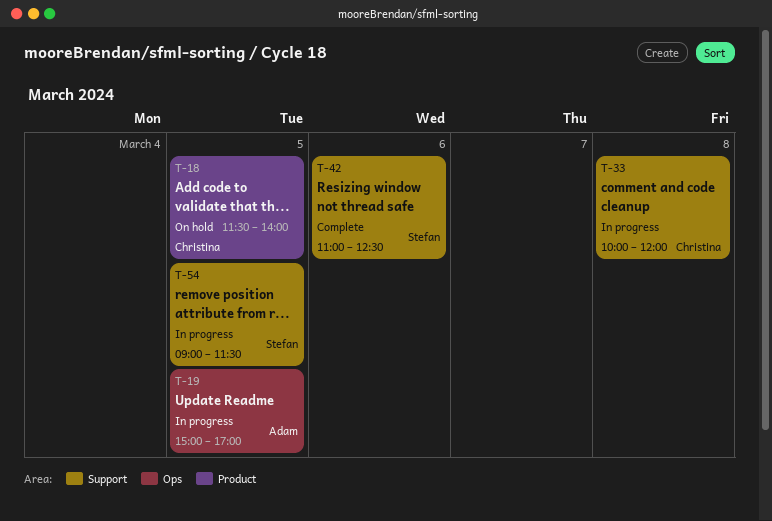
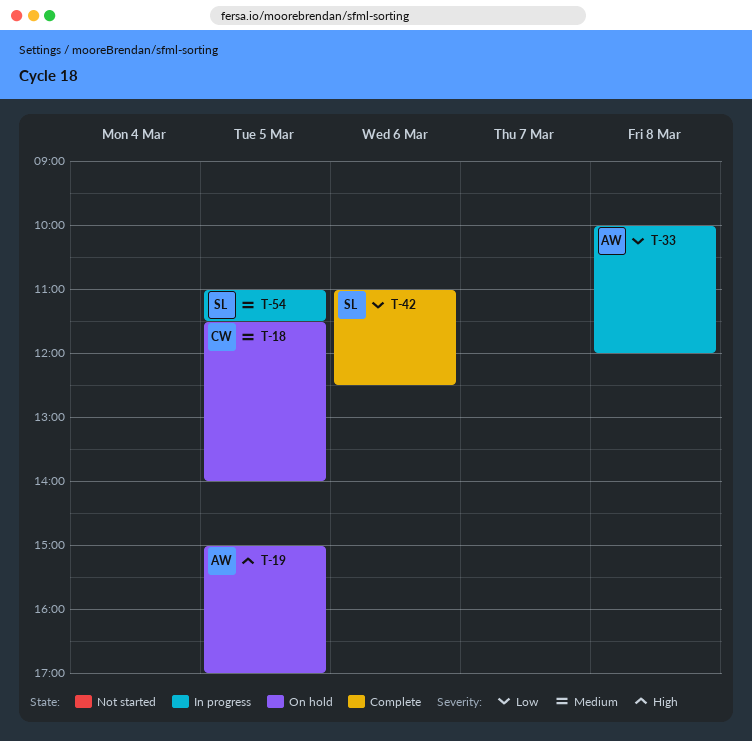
T-19, status: In progress -> On hold
T-33, owner: Christina -> Adam
T-54, begins: 09:00 -> 11:00

